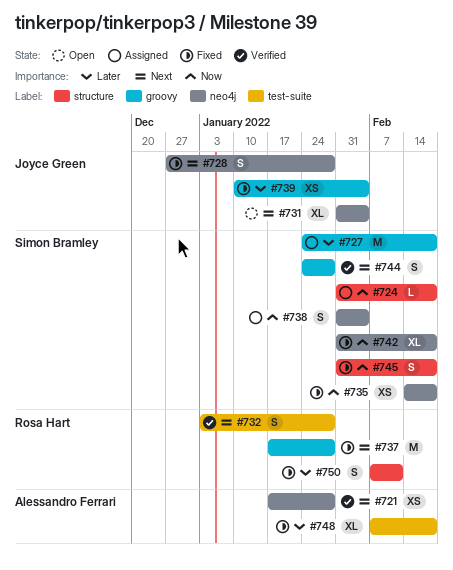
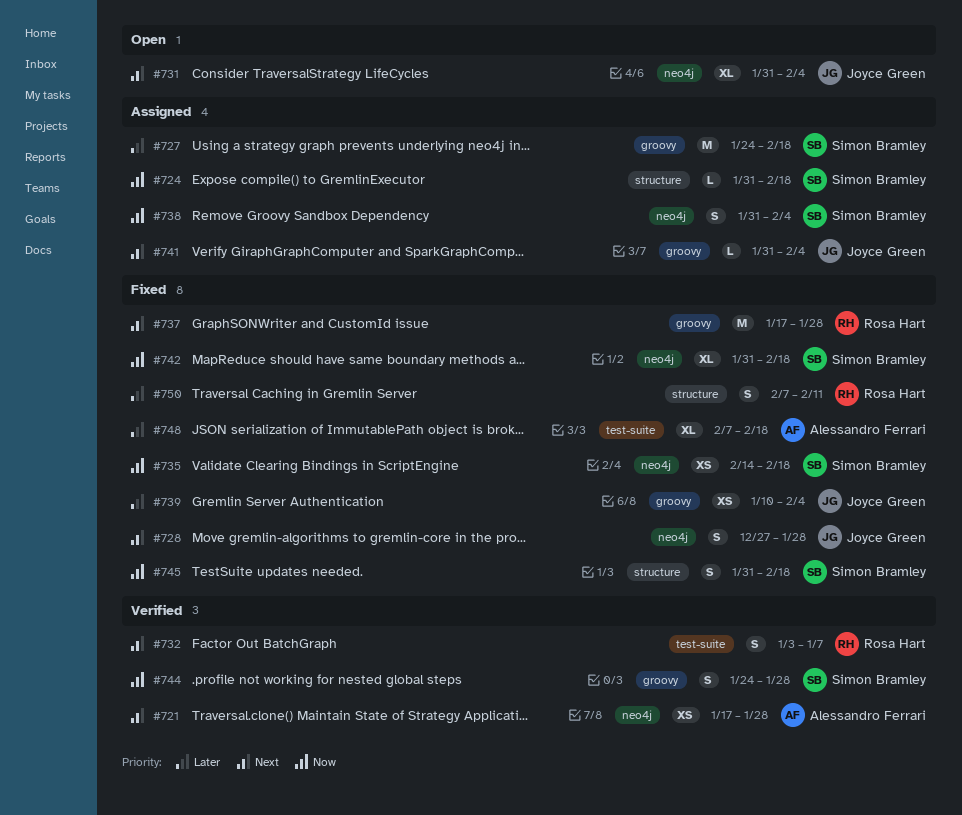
#732, due: Jan 28 -> Jan 7
#741: none -> present
#744, priority: Next -> Now

